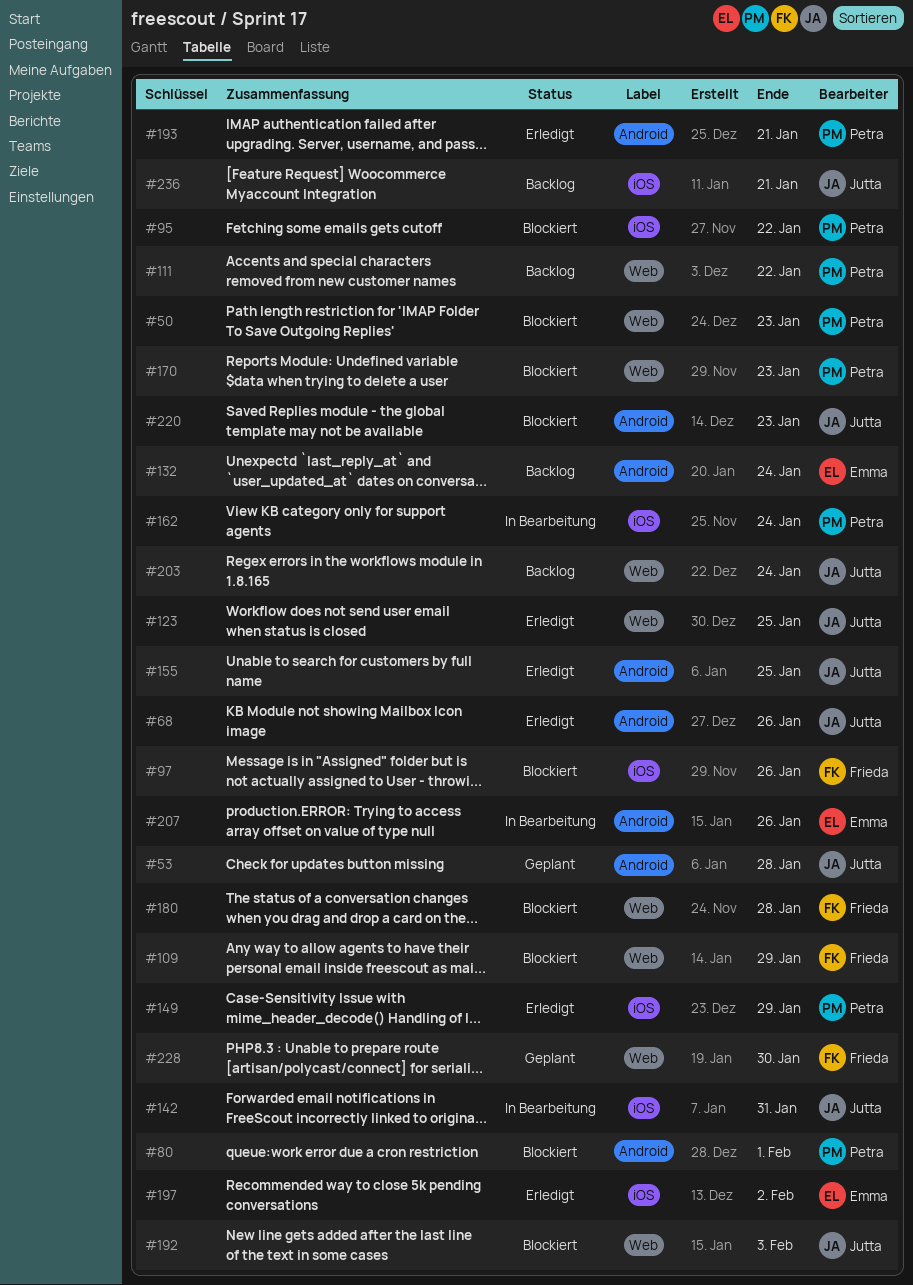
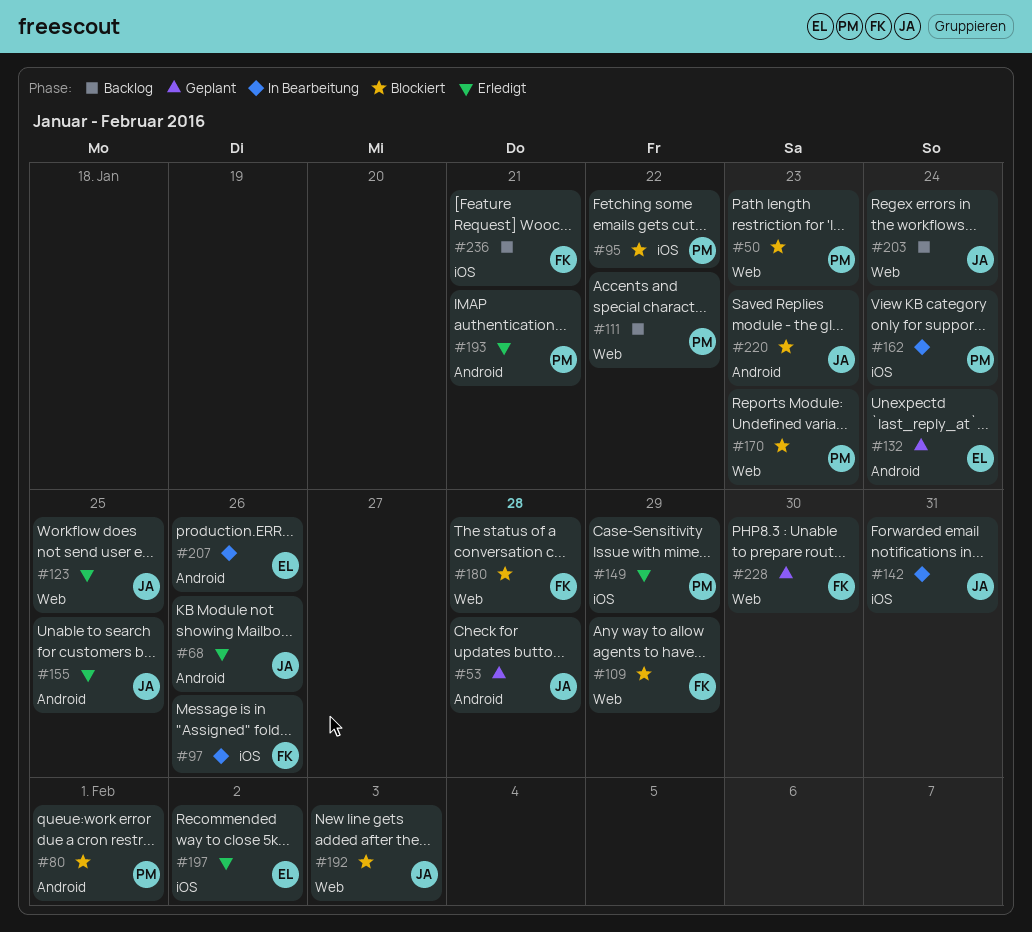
#97, status: Blockiert -> In Bearbeitung
#132, status: Backlog -> Geplant
#236, owner: Jutta -> Frieda

